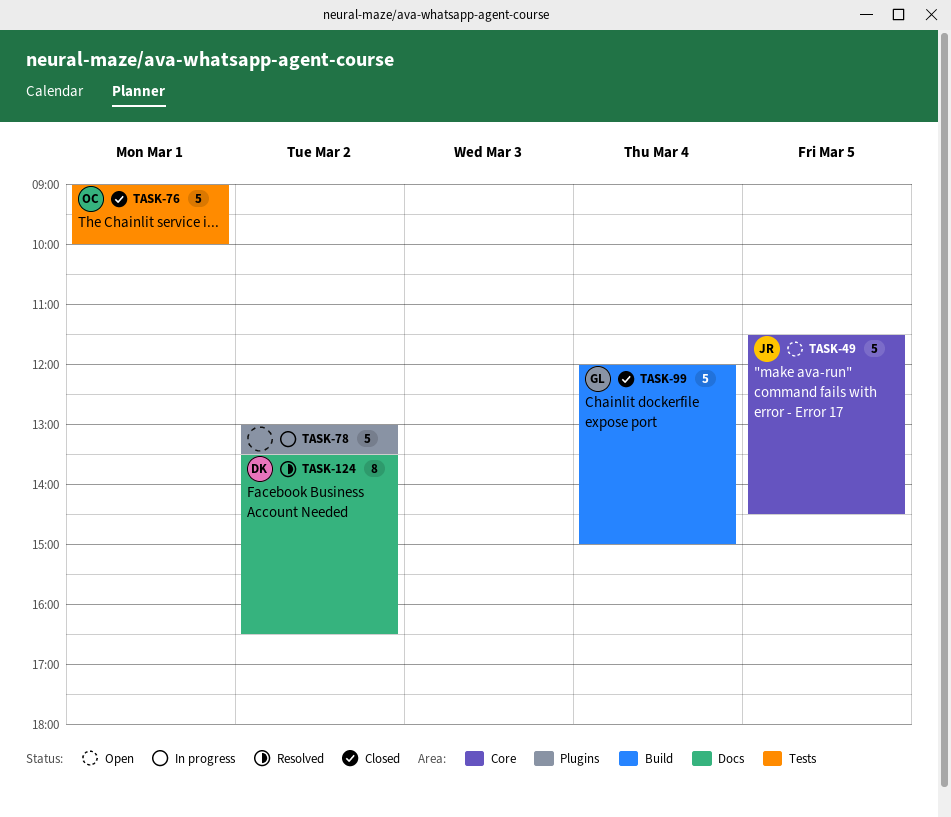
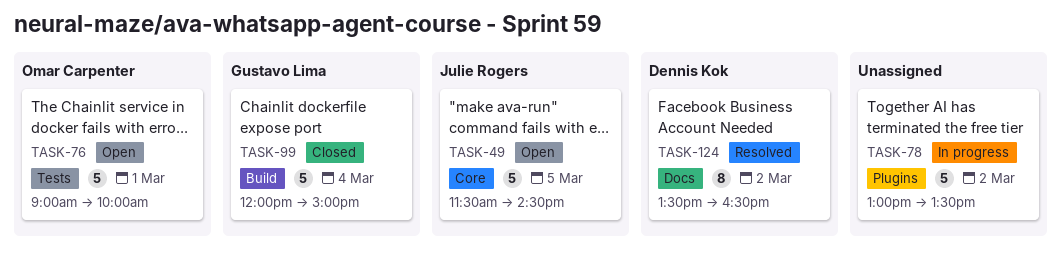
TASK-76, status: Closed -> Open

